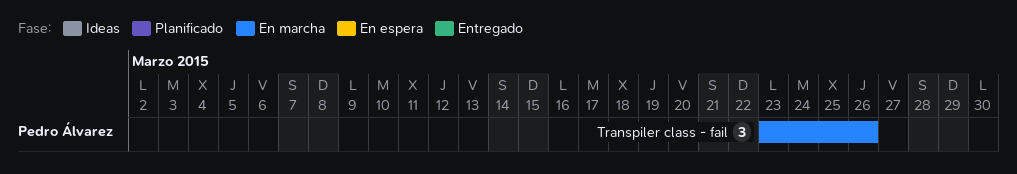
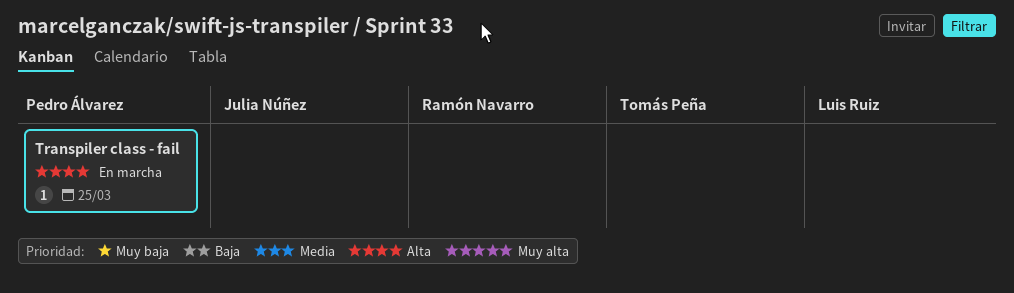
Transpiler class - fail, estimate: 3 -> 1
Transpiler class - fail, due: Mar 26 -> Mar 25

